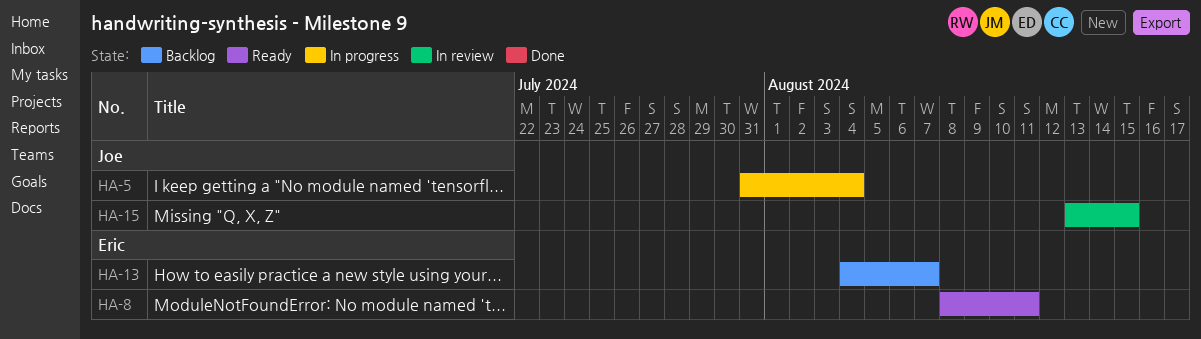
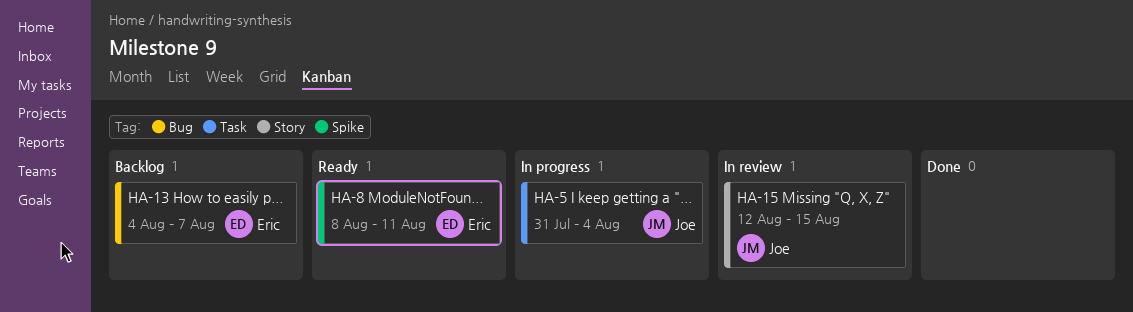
HA-15, start: Aug 13 -> Aug 12

